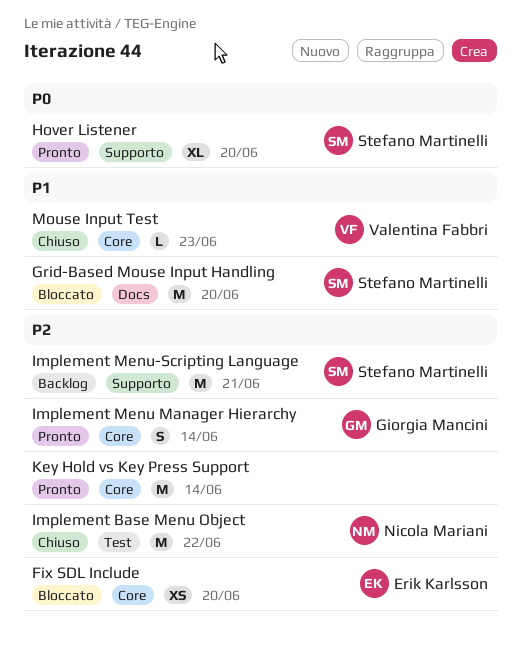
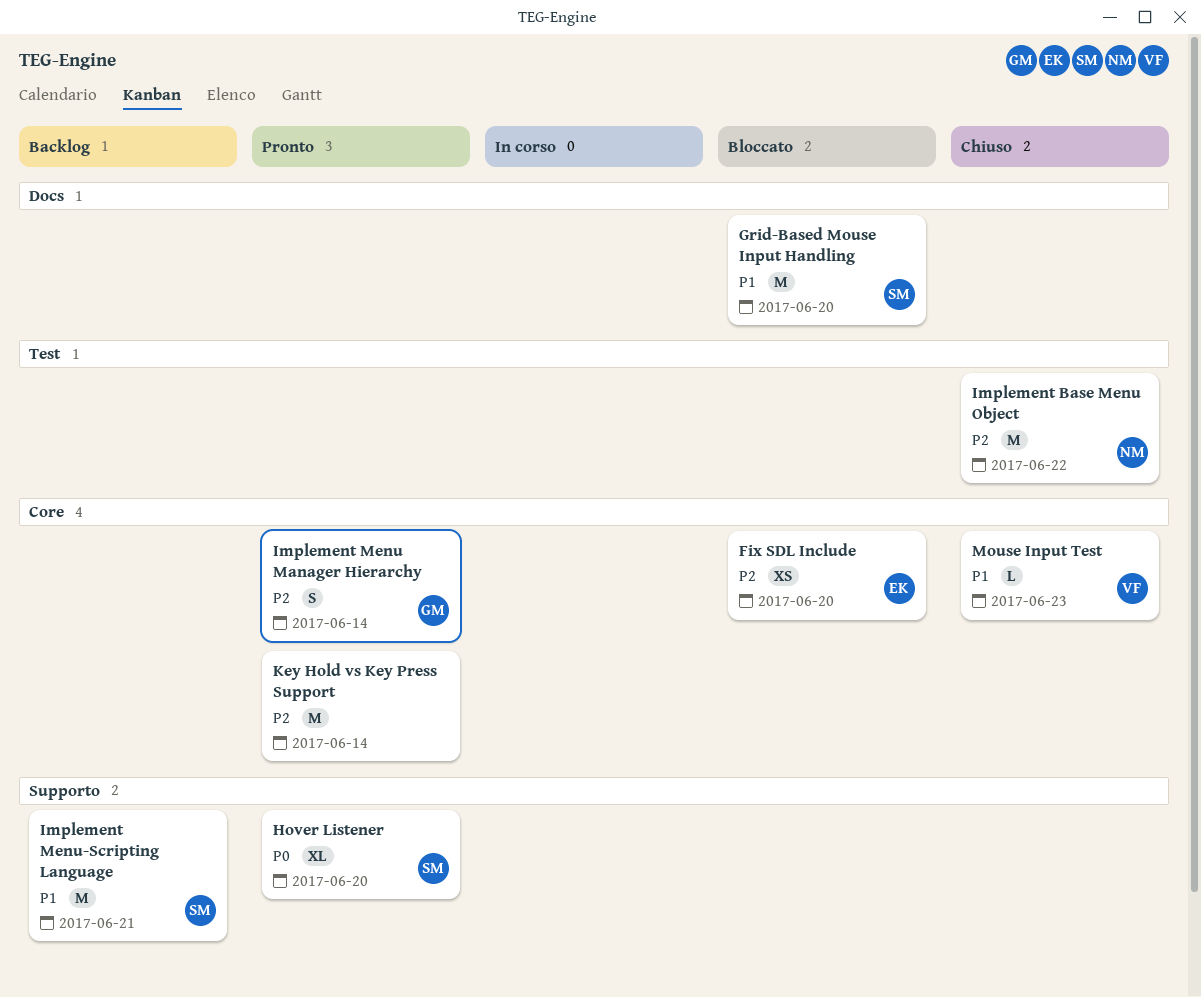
Implement Menu-Scripting Language, priority: P2 -> P1

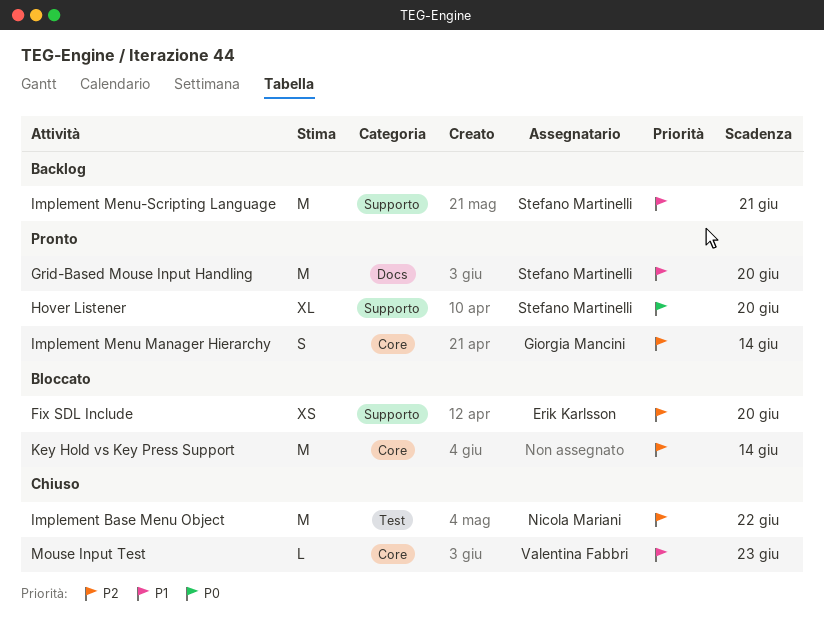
Fix SDL Include, label: Core -> Supporto
Grid-Based Mouse Input Handling, status: Bloccato -> Pronto
Key Hold vs Key Press Support, status: Pronto -> Bloccato

